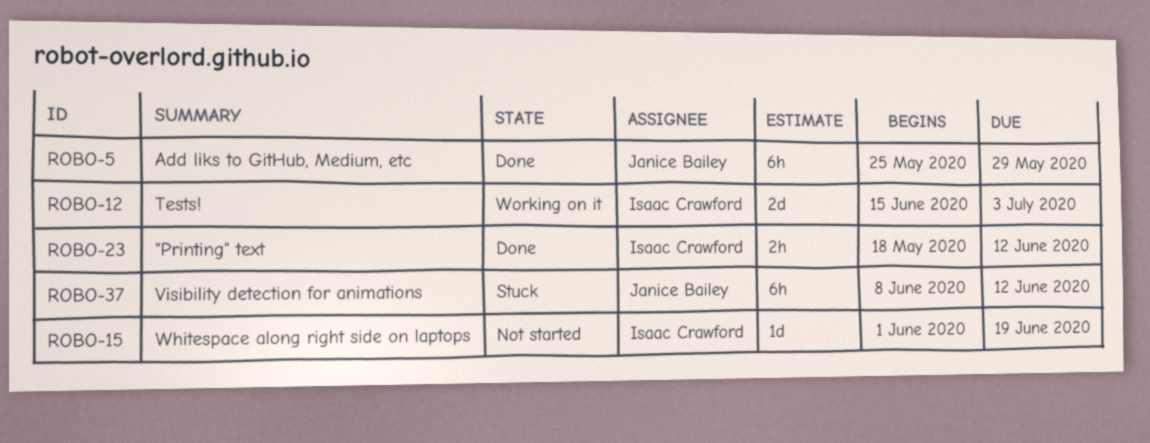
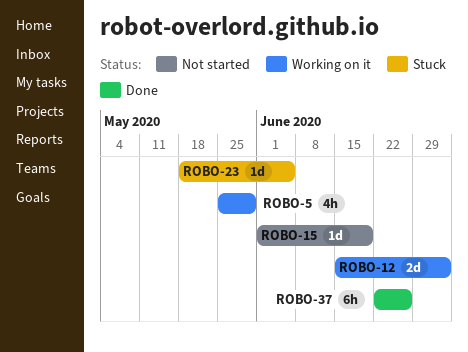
ROBO-5, status: Done -> Working on it
ROBO-5, estimate: 6h -> 4h
ROBO-23, status: Done -> Stuck
ROBO-23, estimate: 2h -> 1d
ROBO-23, due: Jun 12 -> Jun 5
ROBO-37, status: Stuck -> Done
ROBO-37, start: Jun 8 -> Jun 22
ROBO-37, due: Jun 12 -> Jun 26

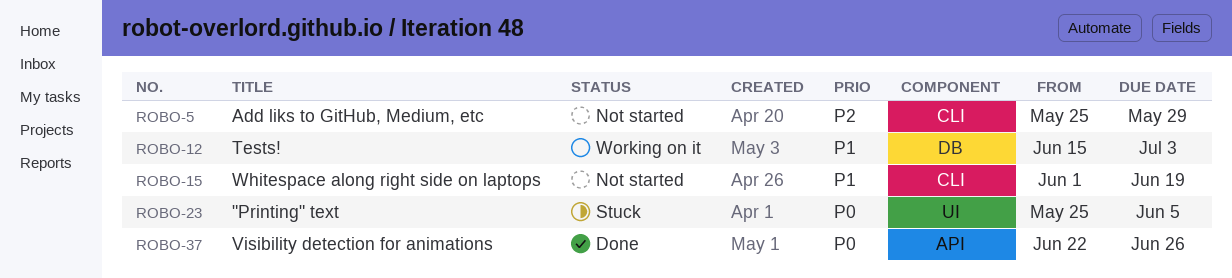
ROBO-5, status: Working on it -> Not started
ROBO-23, start: May 18 -> May 25

